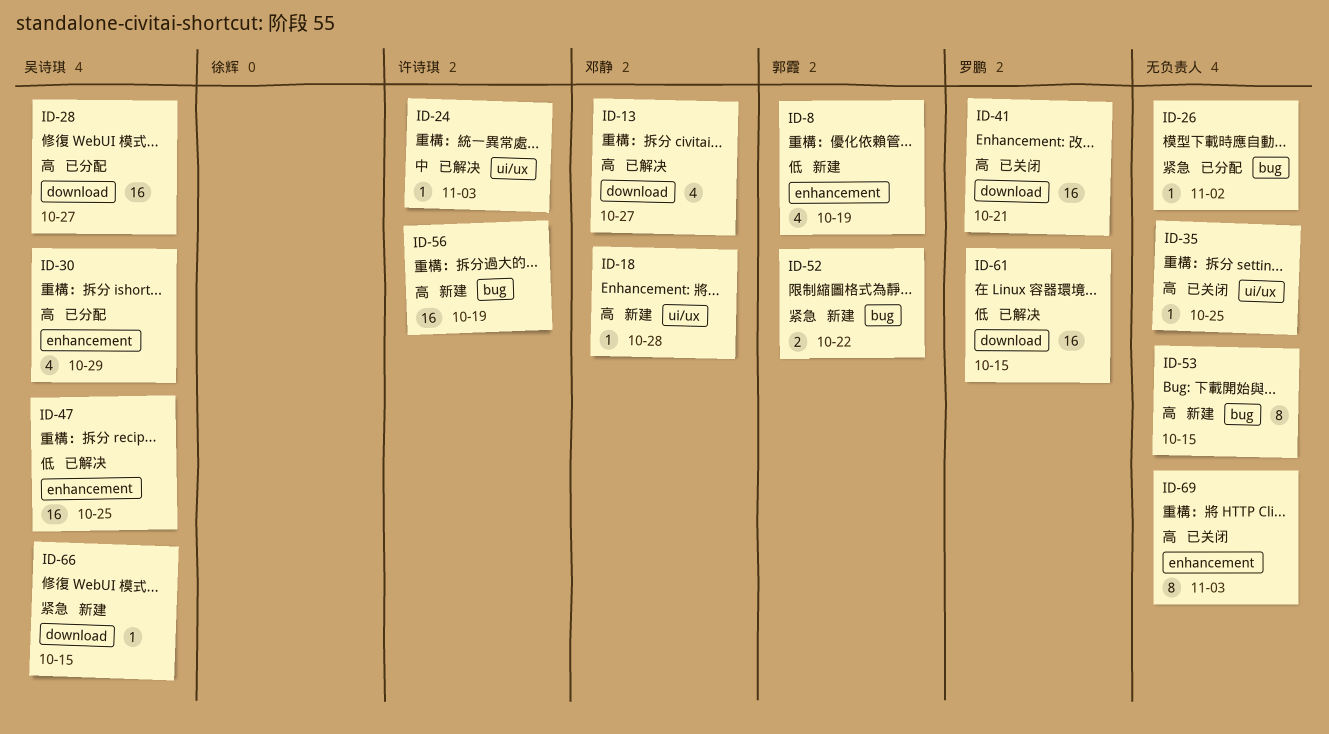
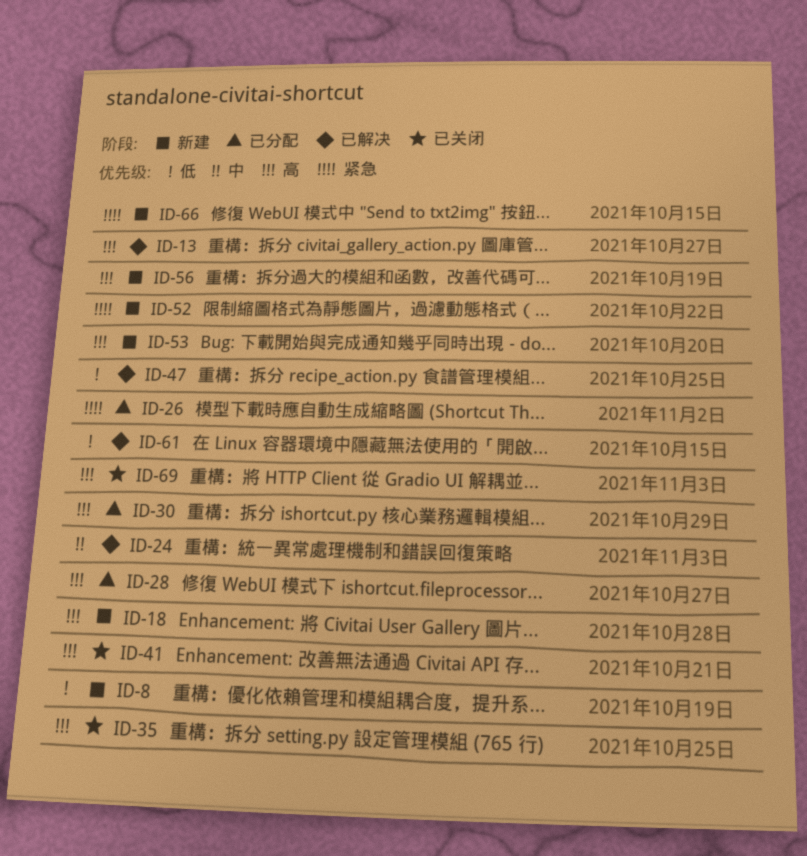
ID-53, due: Oct 15 -> Oct 20

